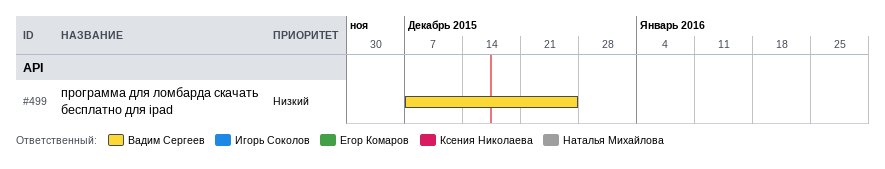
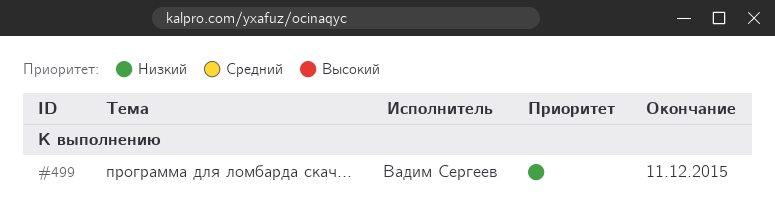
#499, due: Dec 25 -> Dec 11

